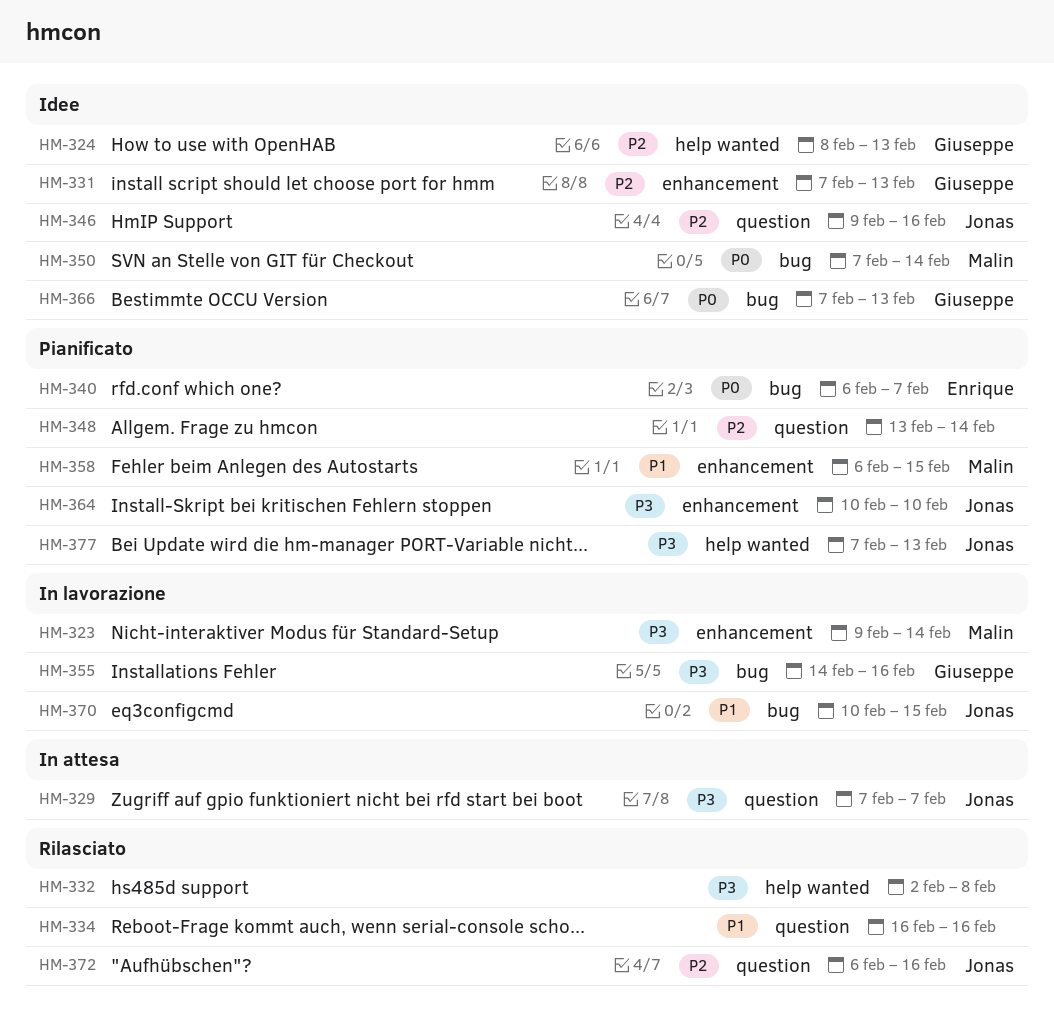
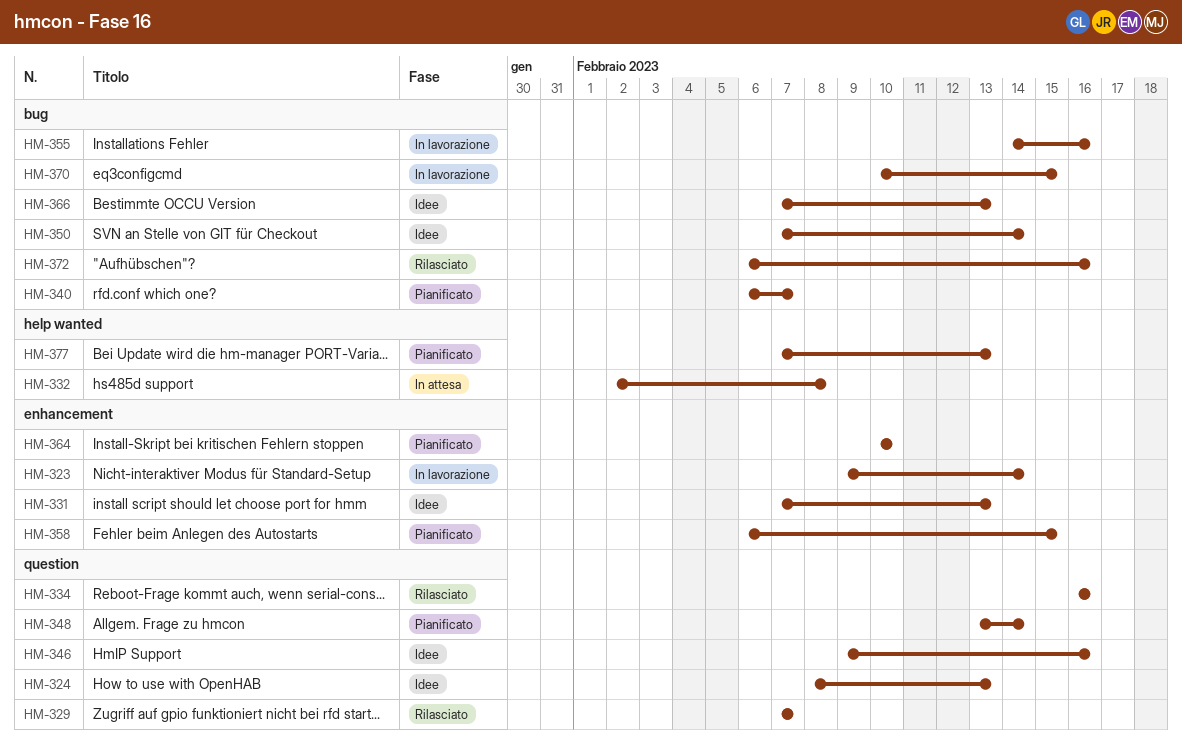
HM-324, label: help wanted -> question
HM-329, status: In attesa -> Rilasciato
HM-332, status: Rilasciato -> In attesa
HM-372, label: question -> bug

